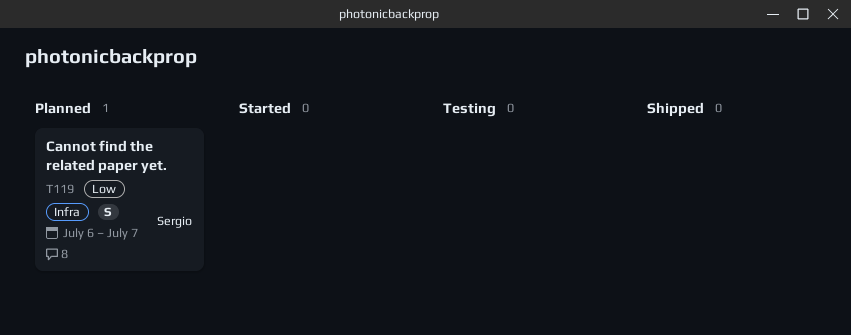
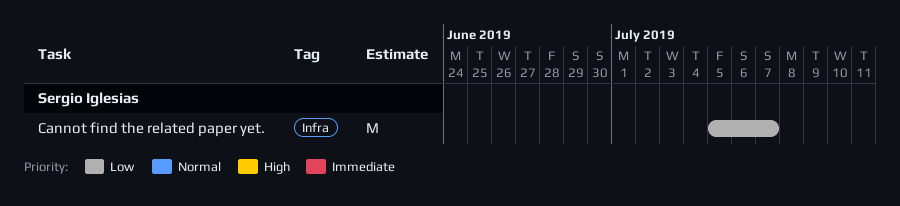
Cannot find the related paper yet., estimate: S -> M
Cannot find the related paper yet., start: Jul 6 -> Jul 5

